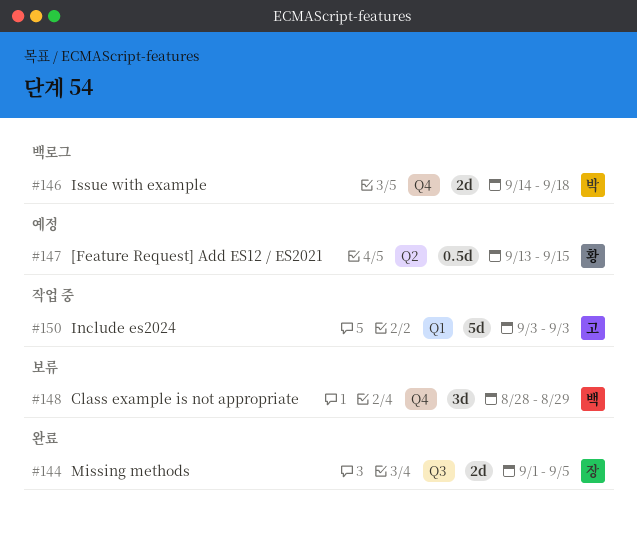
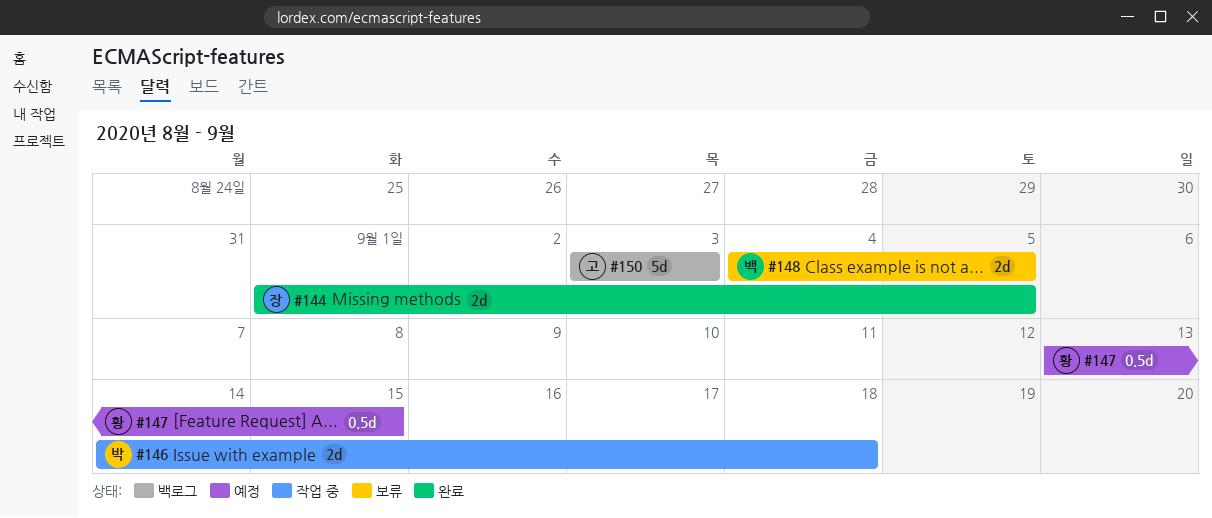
#146, status: 백로그 -> 작업 중
#148, estimate: 3d -> 2d
#148, start: Aug 28 -> Sep 4
#148, due: Aug 29 -> Sep 5
#150, status: 작업 중 -> 백로그

